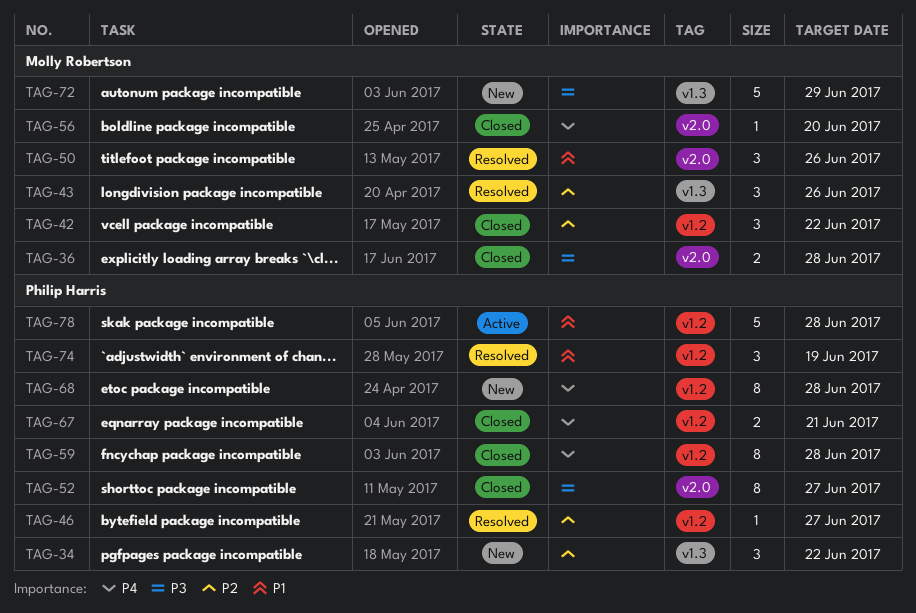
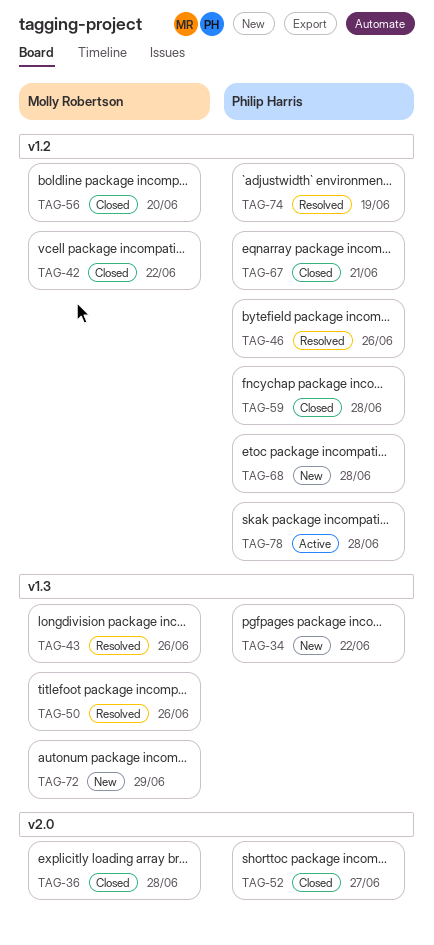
TAG-46, due: Jun 27 -> Jun 26
TAG-50, label: v2.0 -> v1.3
TAG-56, label: v2.0 -> v1.2

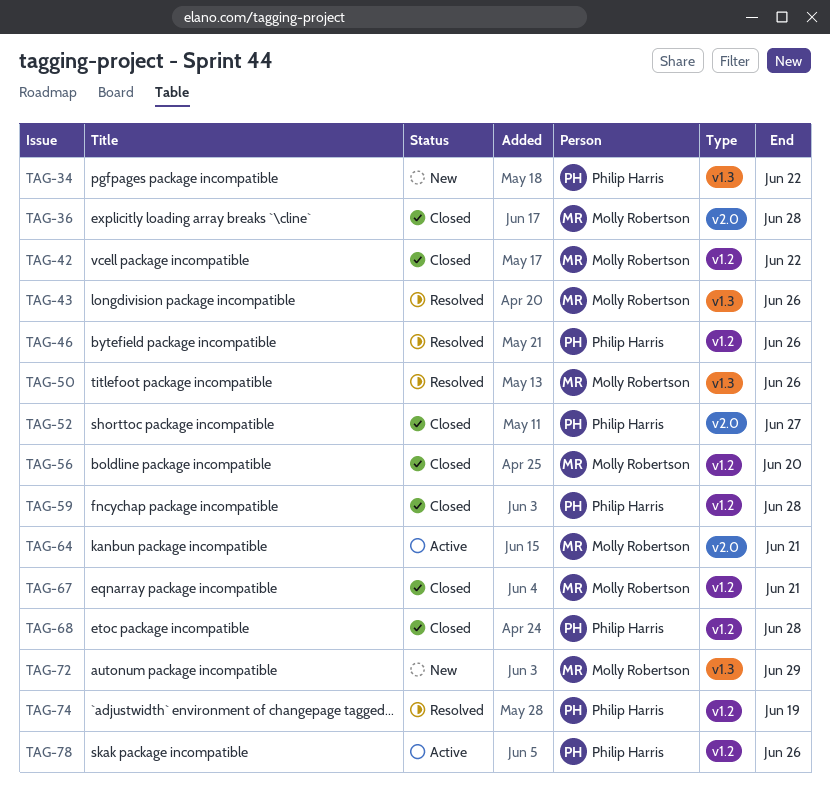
TAG-64: none -> present
TAG-67, owner: Philip Harris -> Molly Robertson
TAG-68, status: New -> Closed
TAG-78, due: Jun 28 -> Jun 26

